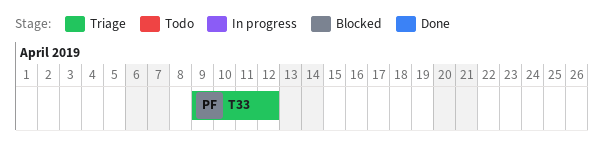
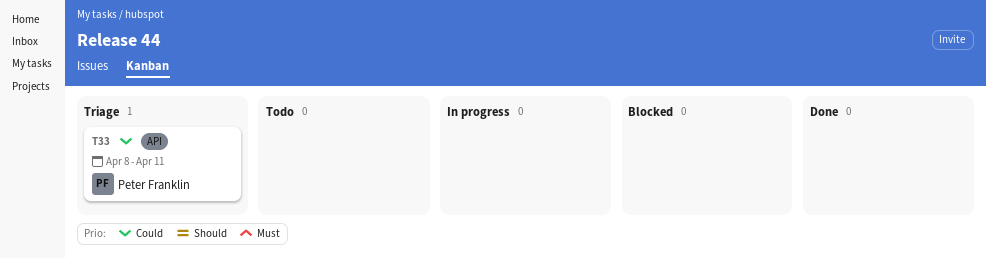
T33, start: Apr 9 -> Apr 8
T33, due: Apr 12 -> Apr 11

